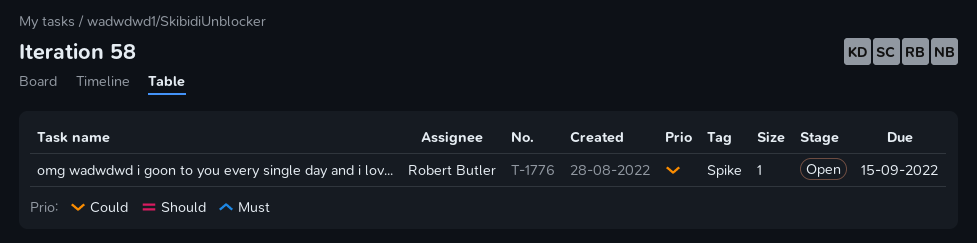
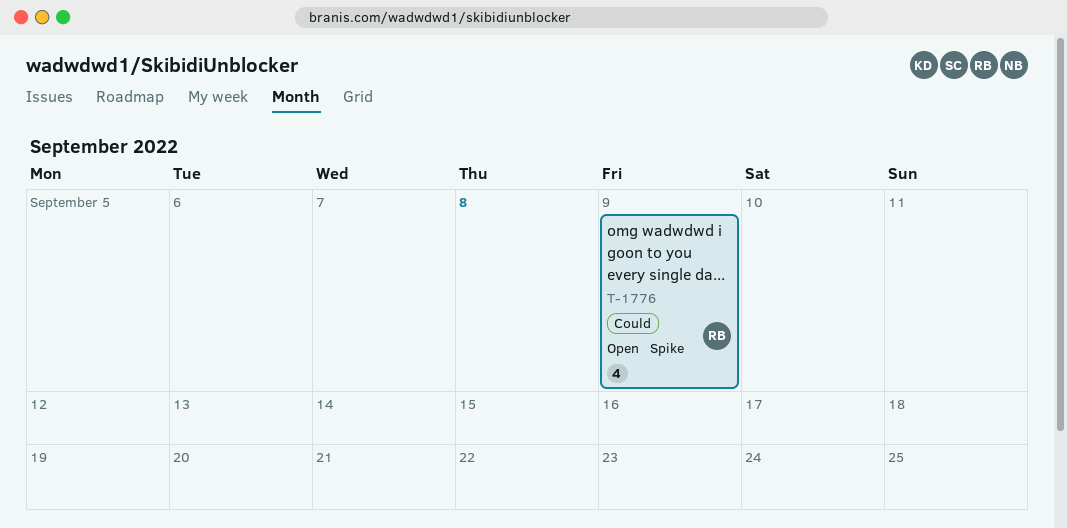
T-1776, estimate: 1 -> 4
T-1776, due: Sep 15 -> Sep 9

